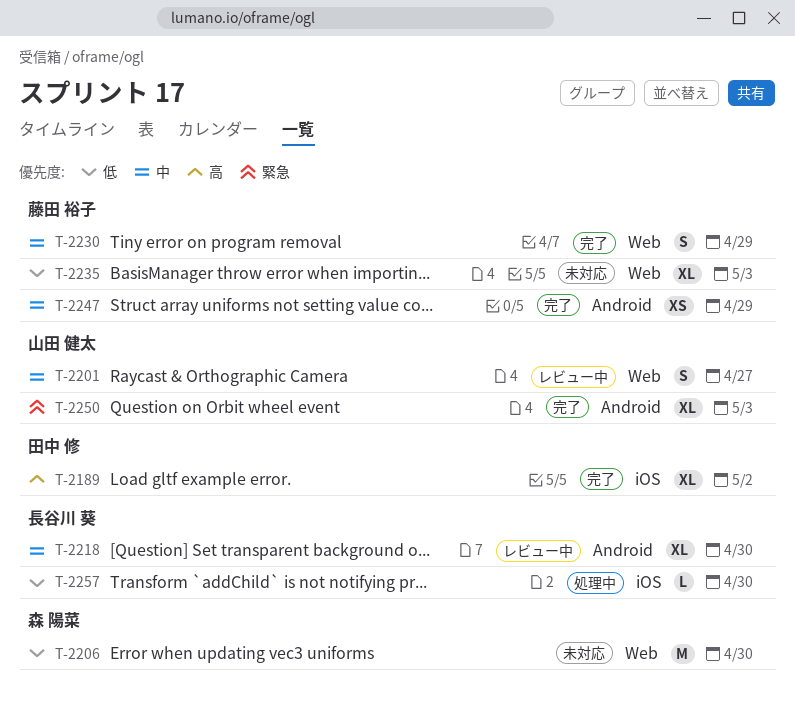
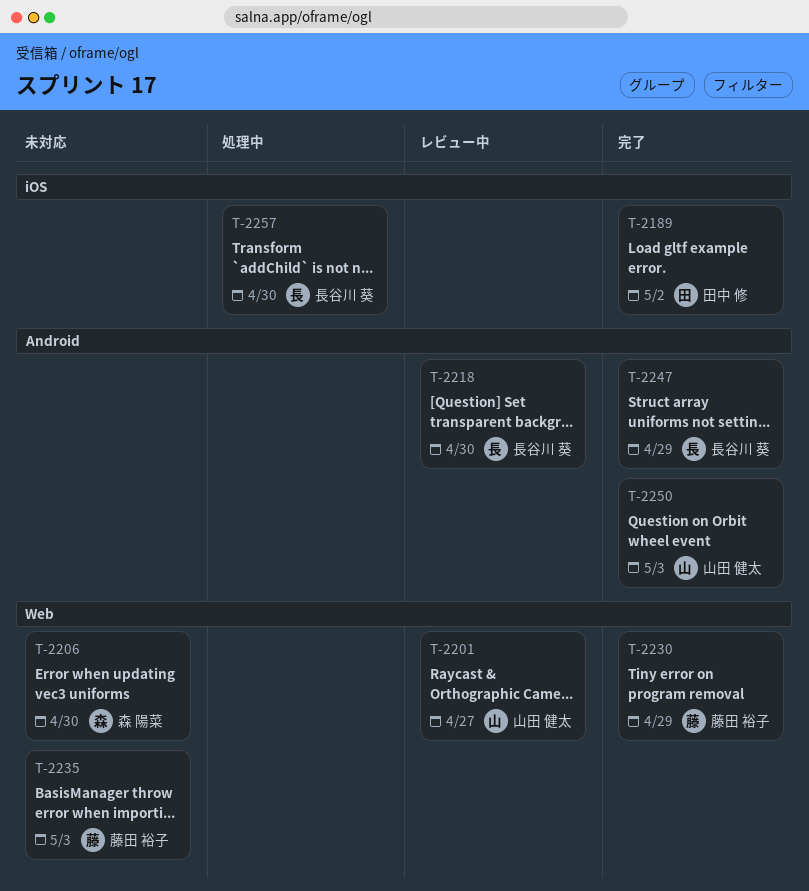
T-2247, owner: 藤田 裕子 -> 長谷川 葵

